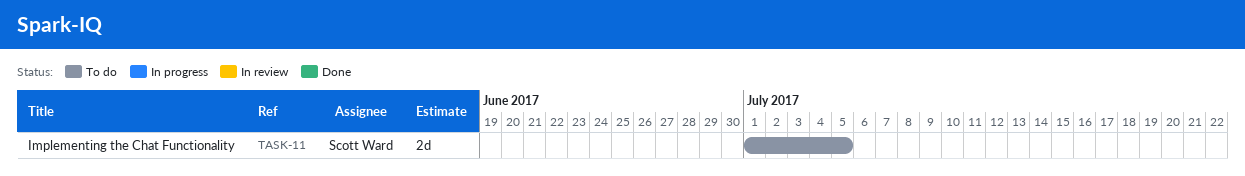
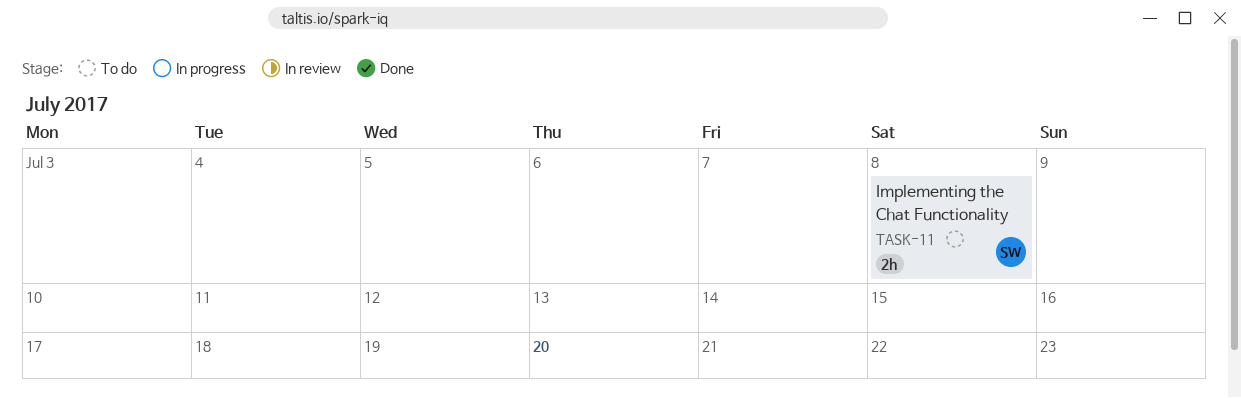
TASK-11, estimate: 2d -> 2h
TASK-11, due: Jul 5 -> Jul 8

